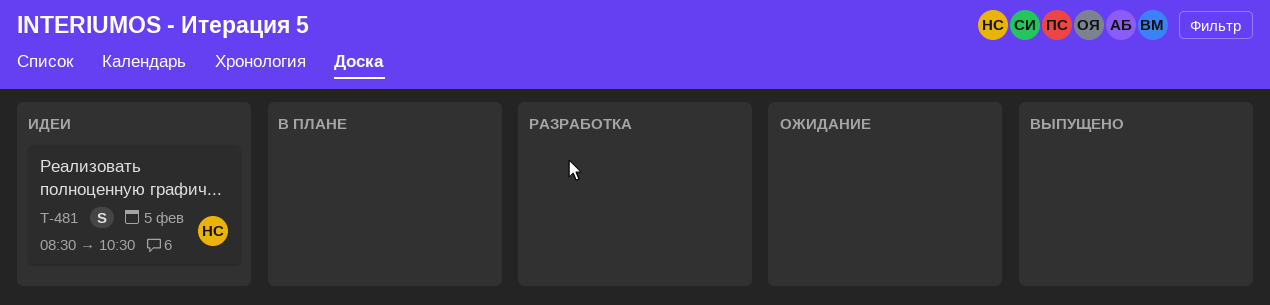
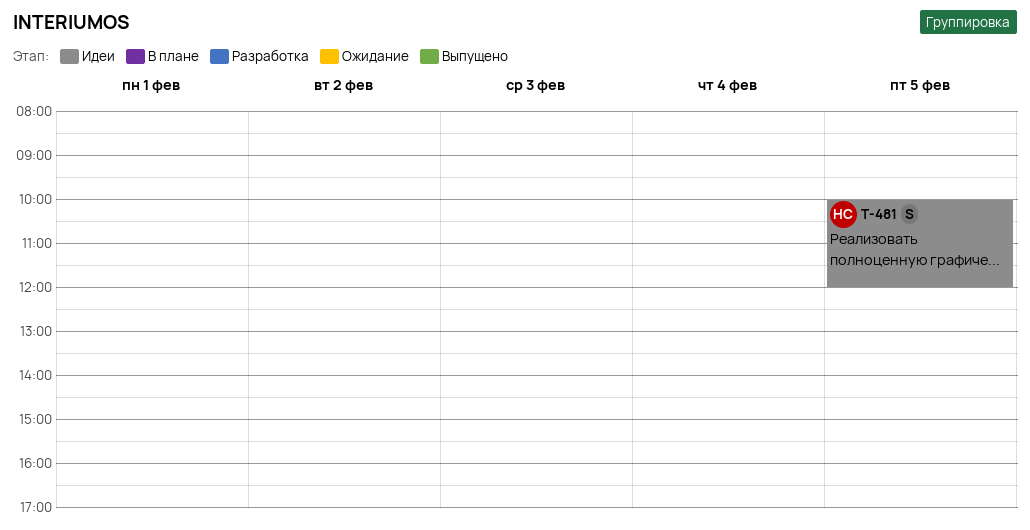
T-481, begins: 08:30 -> 10:00
T-481, ends: 10:30 -> 12:00

